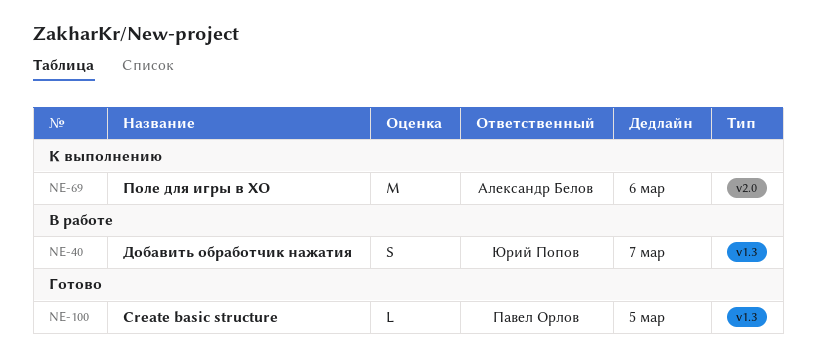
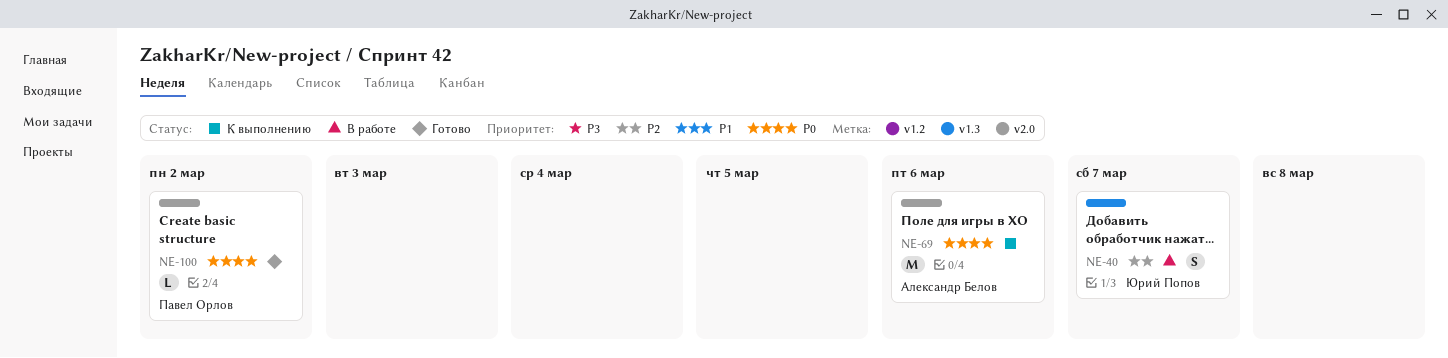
NE-100, label: v1.3 -> v2.0
NE-100, due: Mar 5 -> Mar 2

